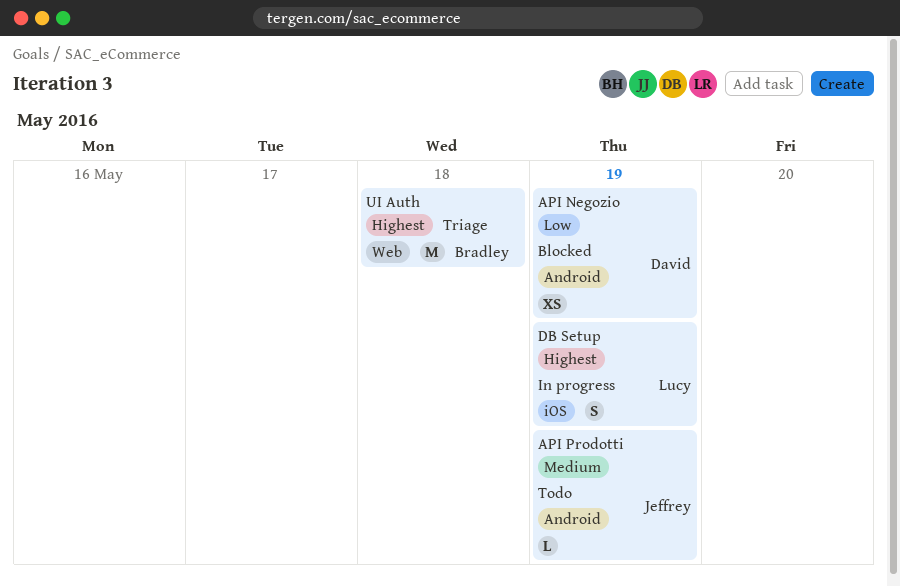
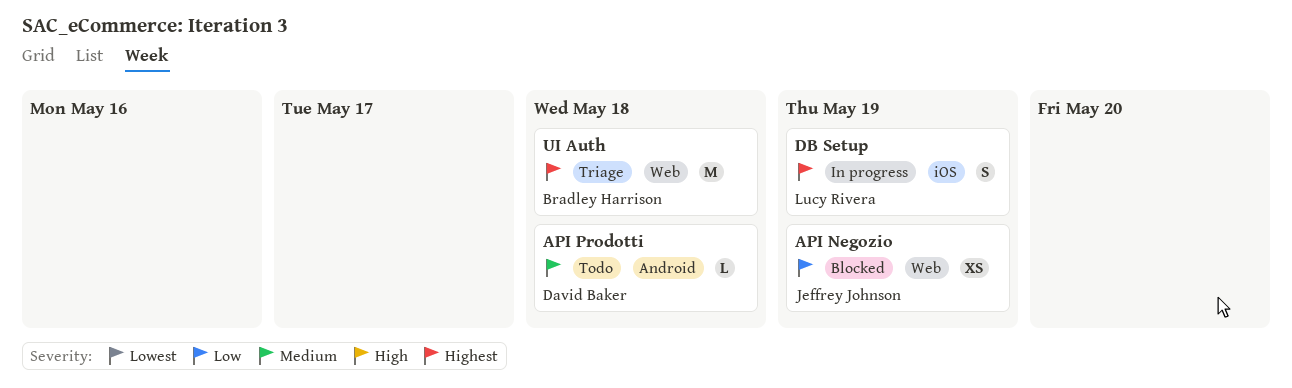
API Negozio, owner: David Baker -> Jeffrey Johnson
API Negozio, label: Android -> Web
API Prodotti, owner: Jeffrey Johnson -> David Baker
API Prodotti, due: May 19 -> May 18

